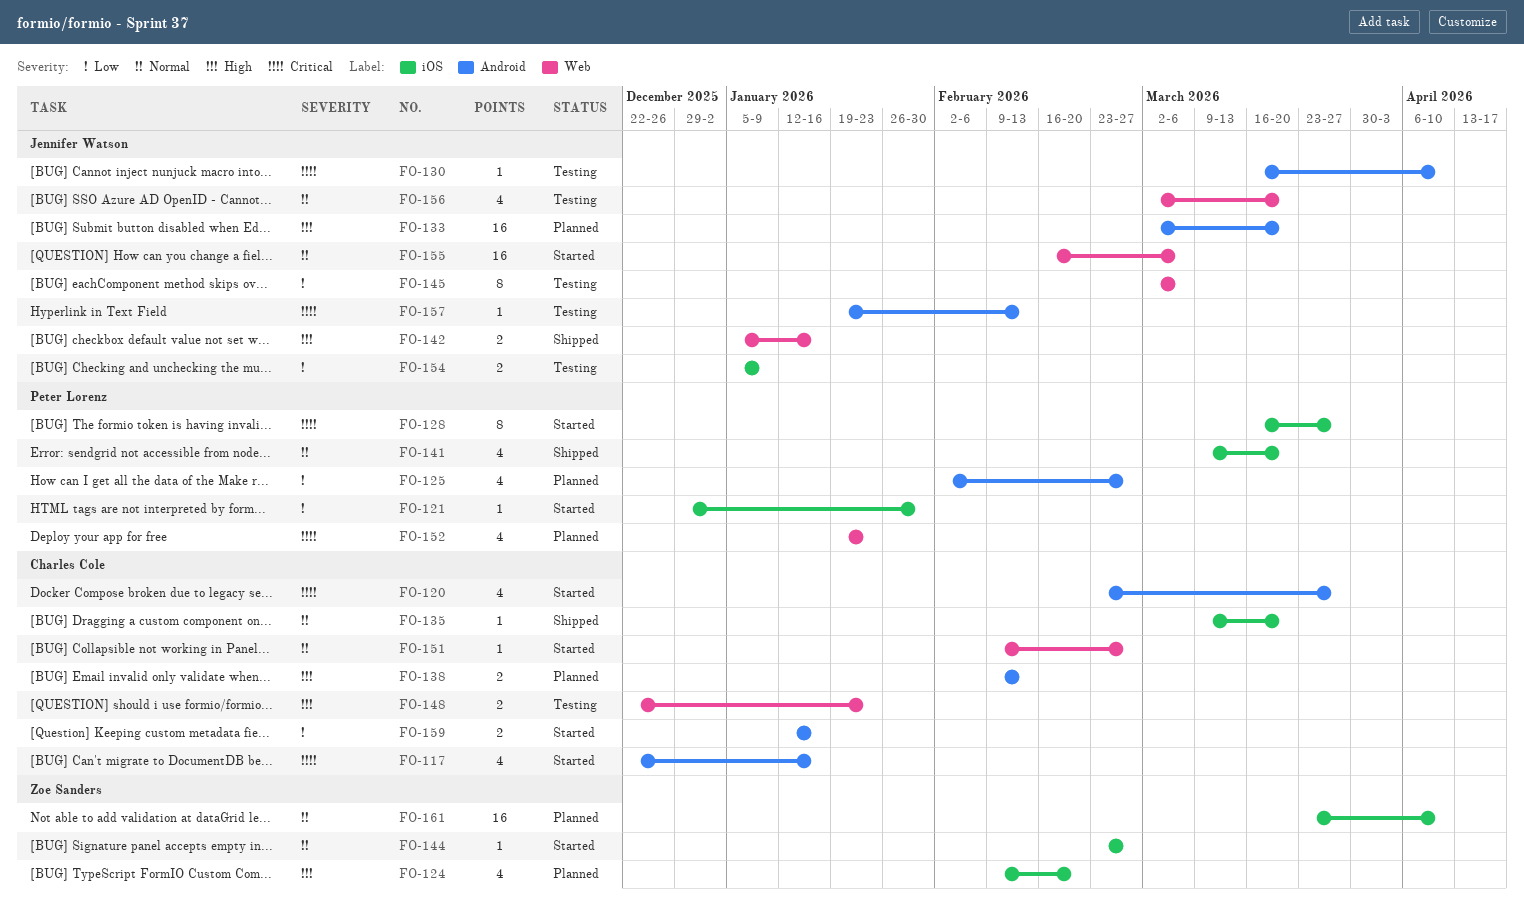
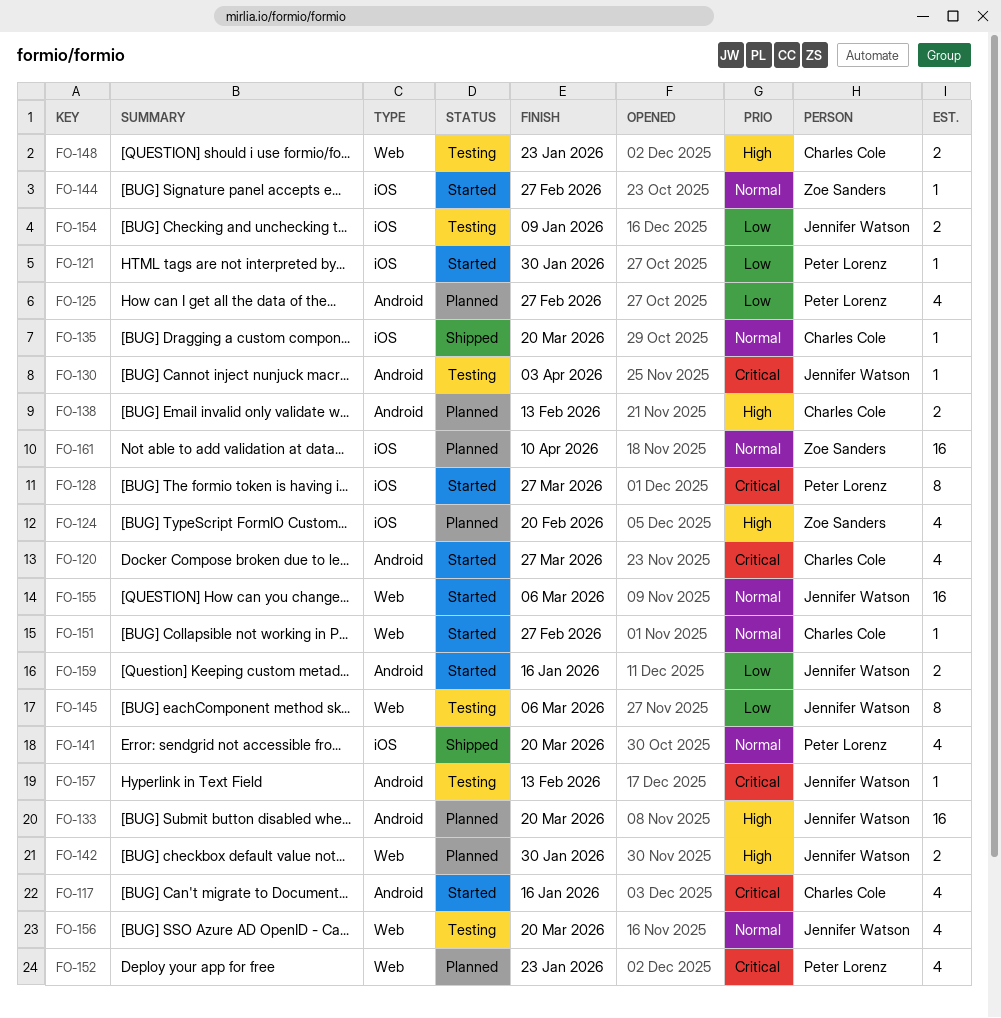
FO-130, due: Apr 10 -> Apr 3
FO-142, status: Shipped -> Planned
FO-142, due: Jan 16 -> Jan 30
FO-159, owner: Charles Cole -> Jennifer Watson

